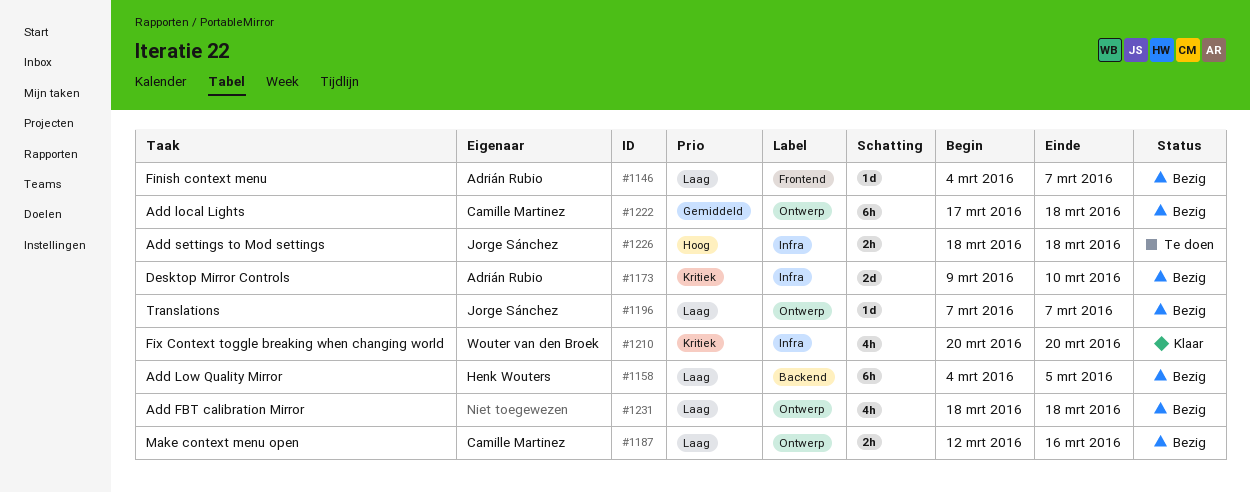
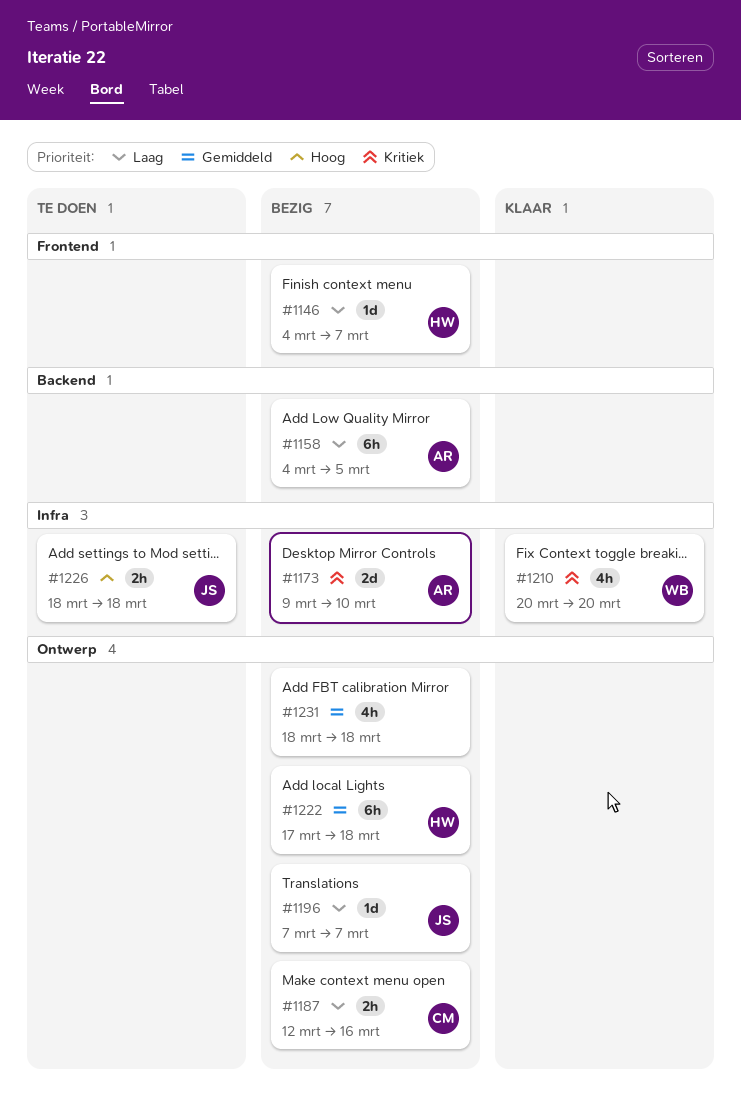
#1146, owner: Adrián Rubio -> Henk Wouters
#1158, owner: Henk Wouters -> Adrián Rubio
#1222, owner: Camille Martinez -> Henk Wouters
#1231, priority: Laag -> Gemiddeld

